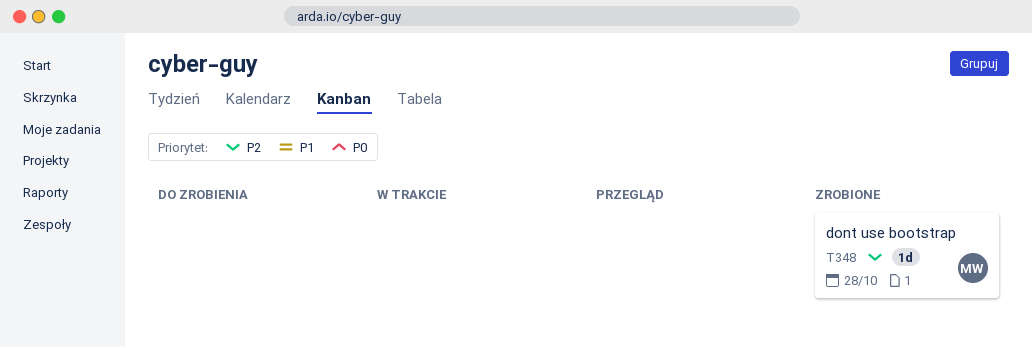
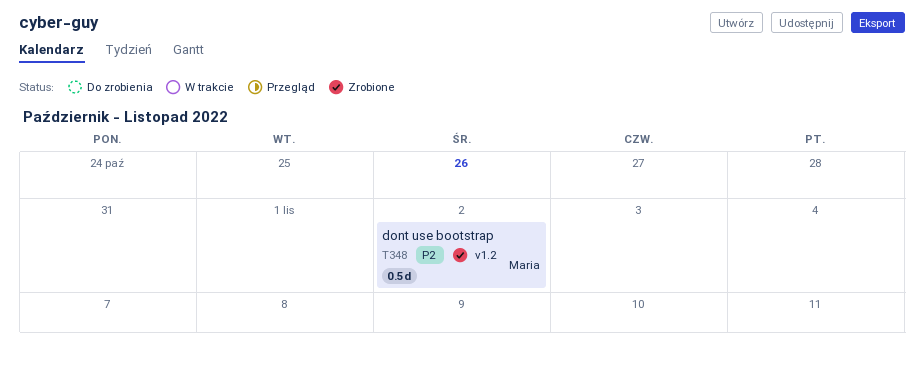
T348, estimate: 1d -> 0.5d
T348, due: Oct 28 -> Nov 2

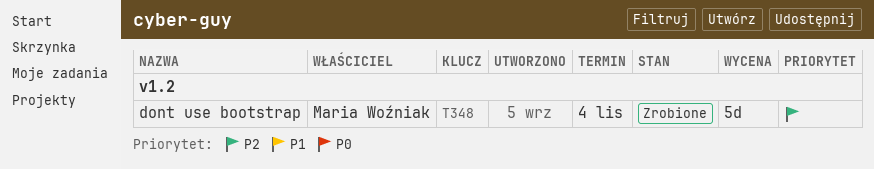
T348, estimate: 0.5d -> 5d
T348, due: Nov 2 -> Nov 4

